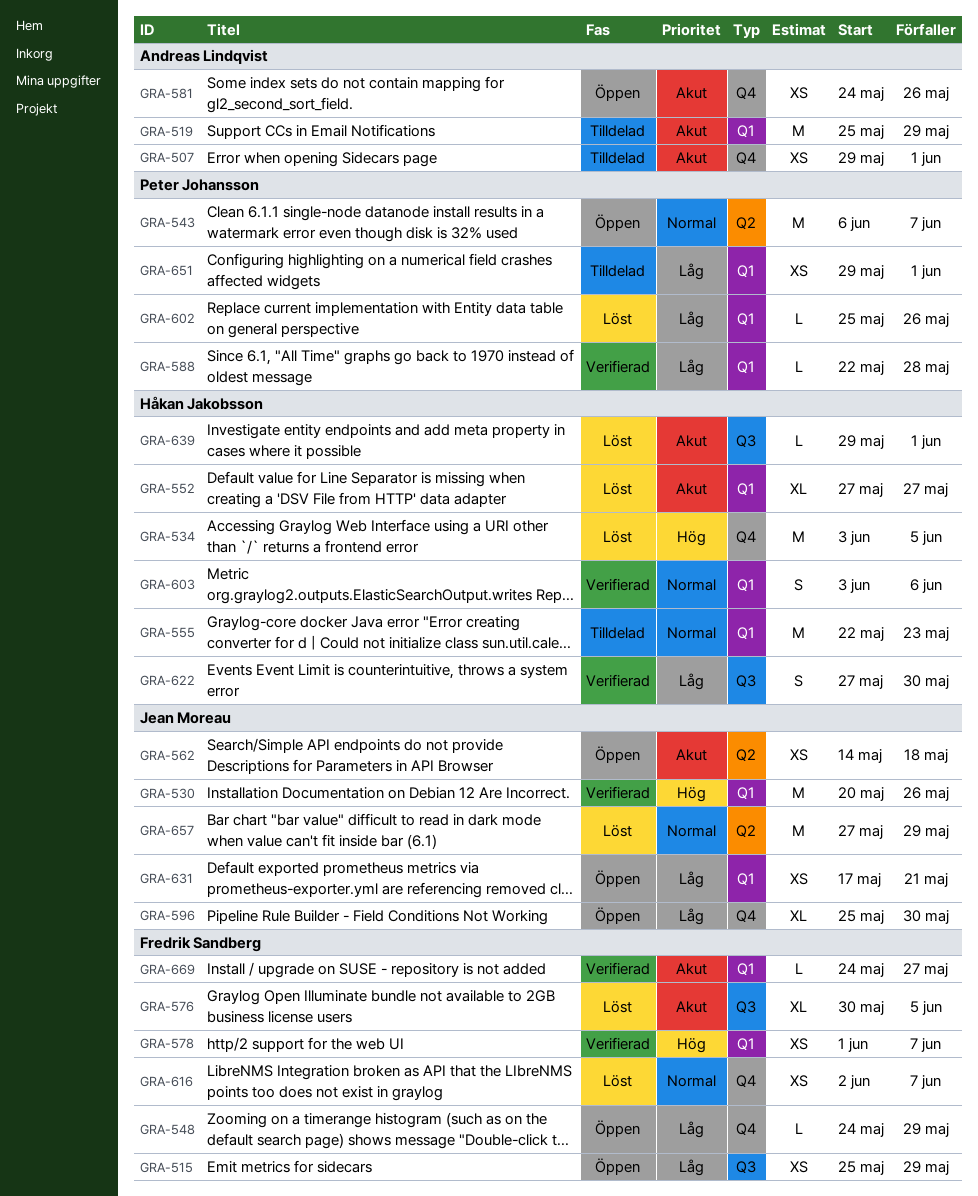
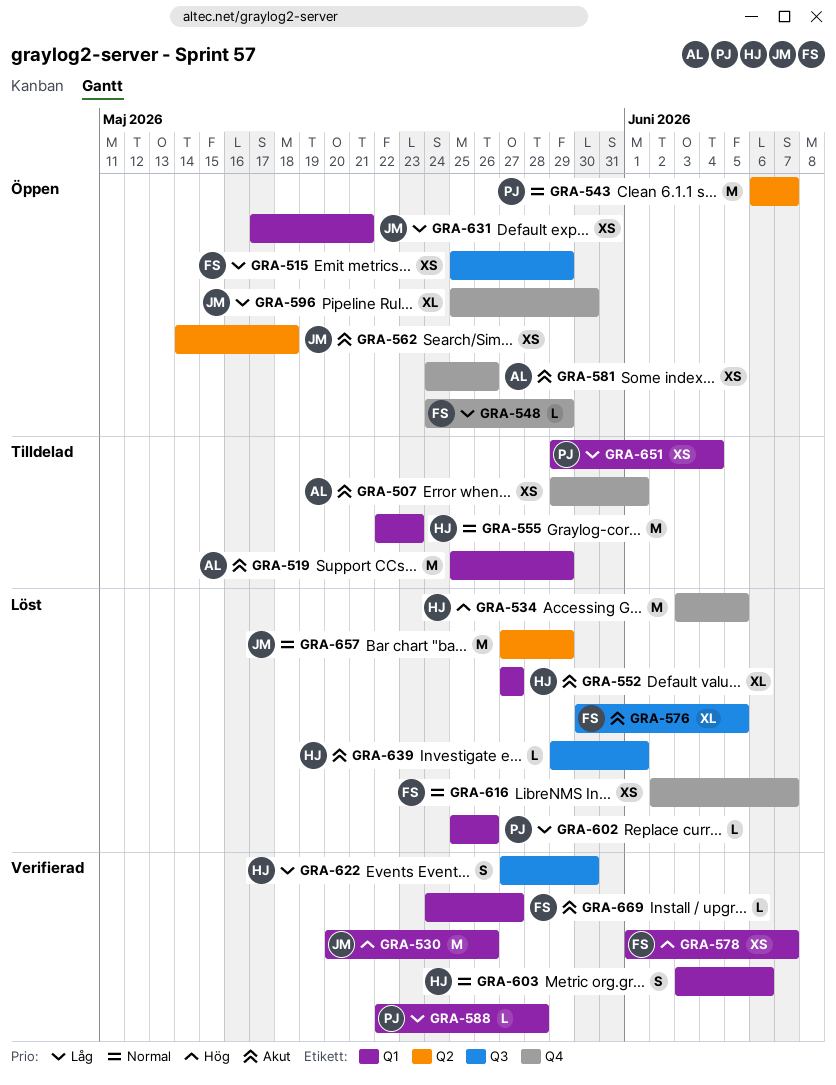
GRA-651, due: Jun 1 -> Jun 4

